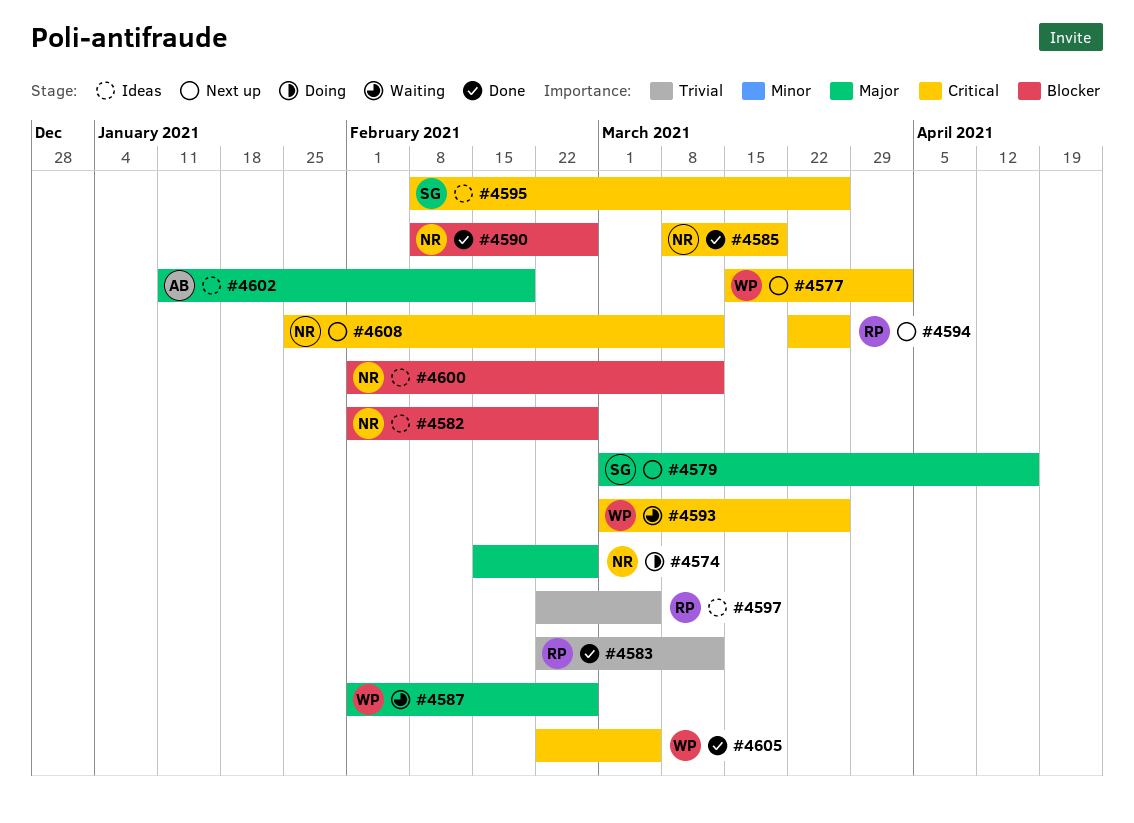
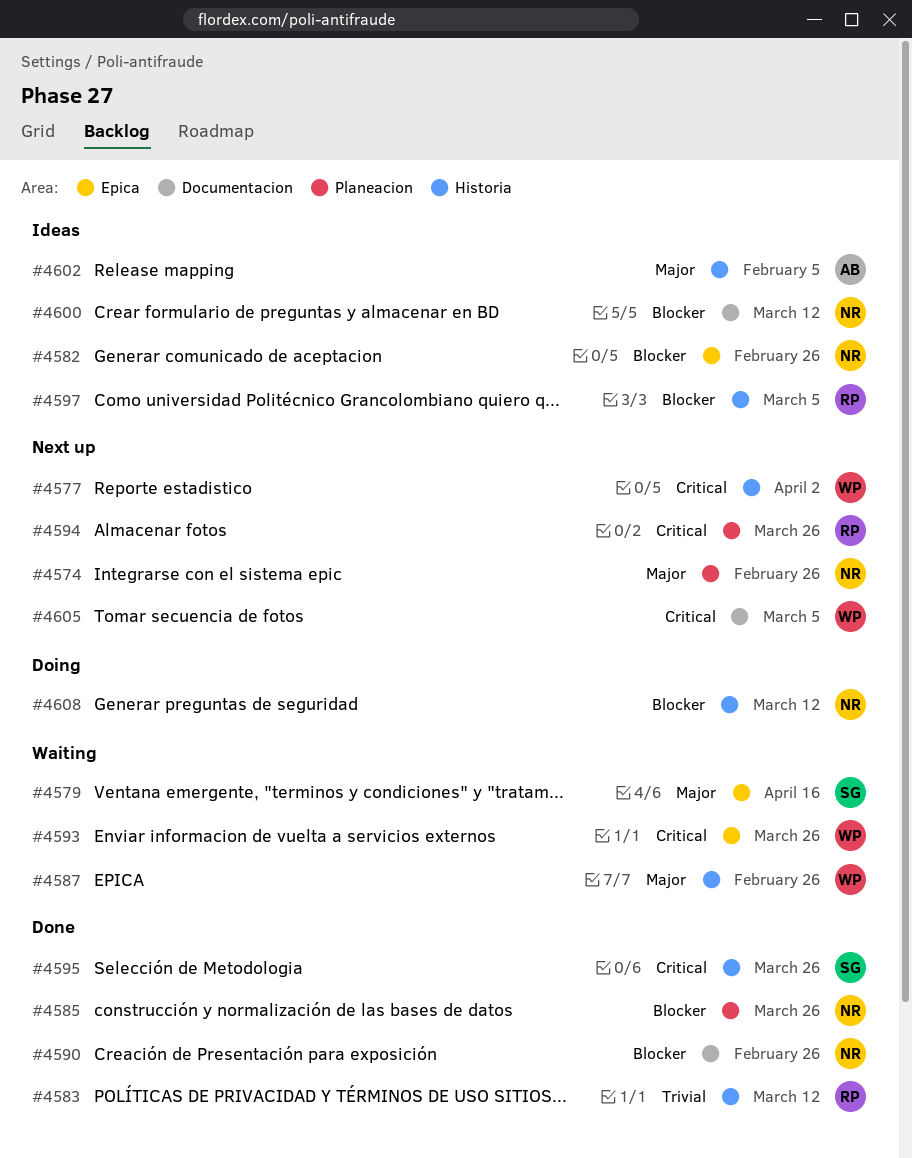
#4574, status: Doing -> Next up
#4579, status: Next up -> Waiting
#4585, priority: Critical -> Blocker
#4585, due: Mar 19 -> Mar 26
#4595, status: Ideas -> Done
#4597, priority: Trivial -> Blocker
#4602, due: Feb 19 -> Feb 5
#4605, status: Done -> Next up
#4608, status: Next up -> Doing
#4608, priority: Critical -> Blocker

